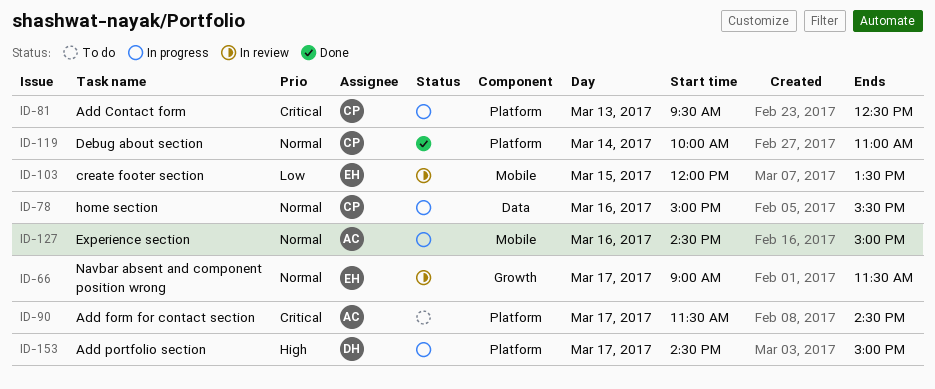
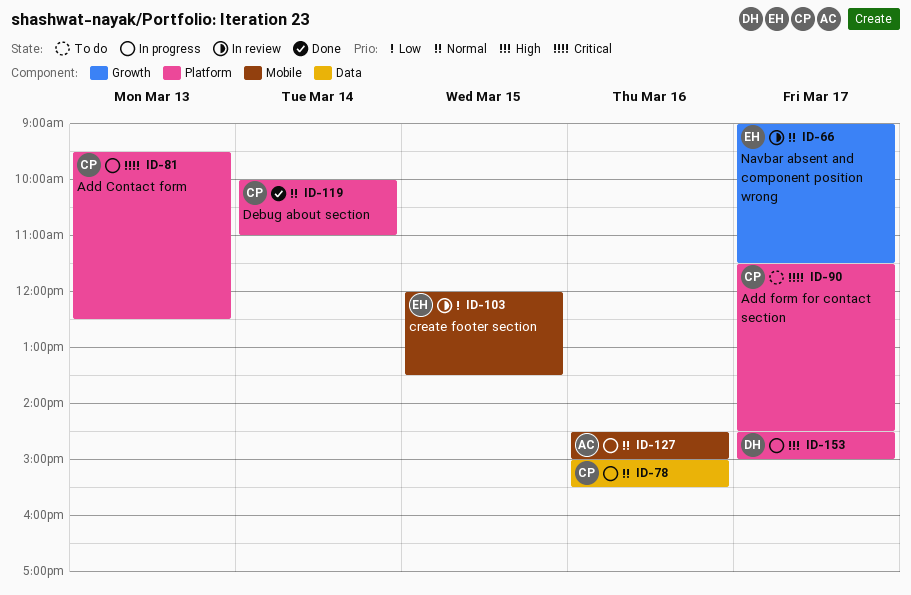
ID-90, owner: AC -> CP

